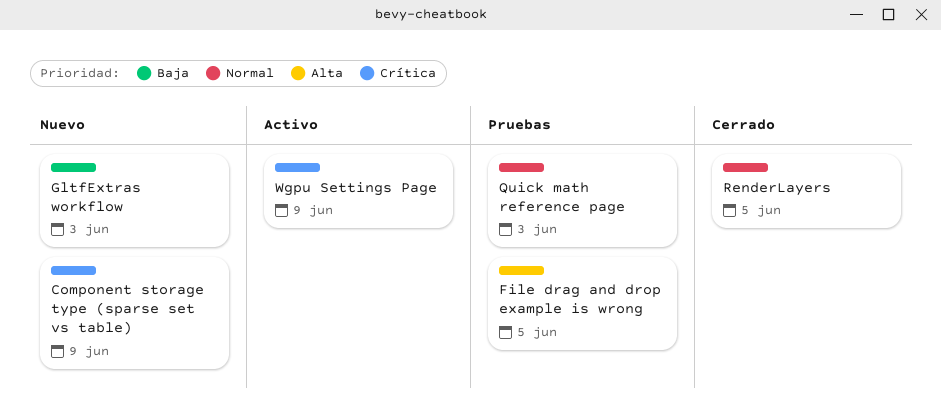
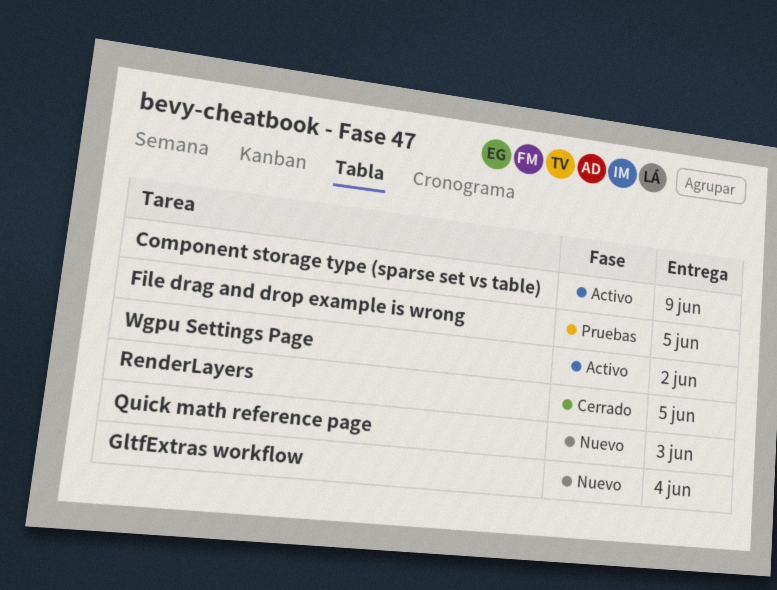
Component storage type (sparse set vs table), status: Nuevo -> Activo
GltfExtras workflow, due: Jun 3 -> Jun 4
Quick math reference page, status: Pruebas -> Nuevo
Wgpu Settings Page, due: Jun 9 -> Jun 2

